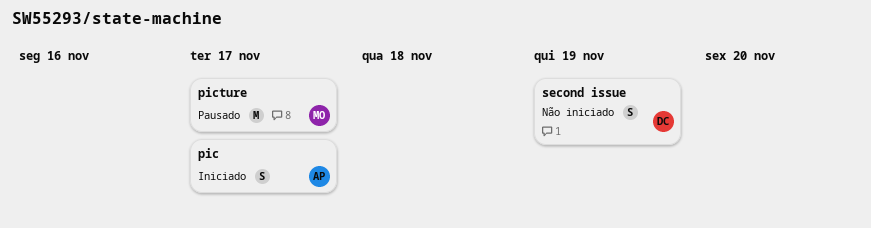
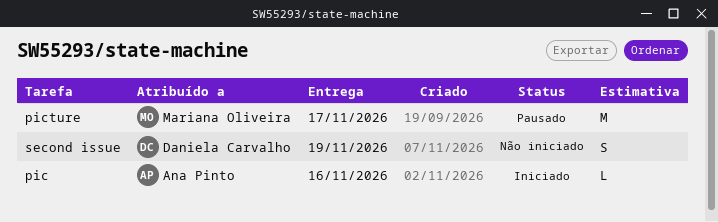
pic, estimate: S -> L
pic, due: Nov 17 -> Nov 16

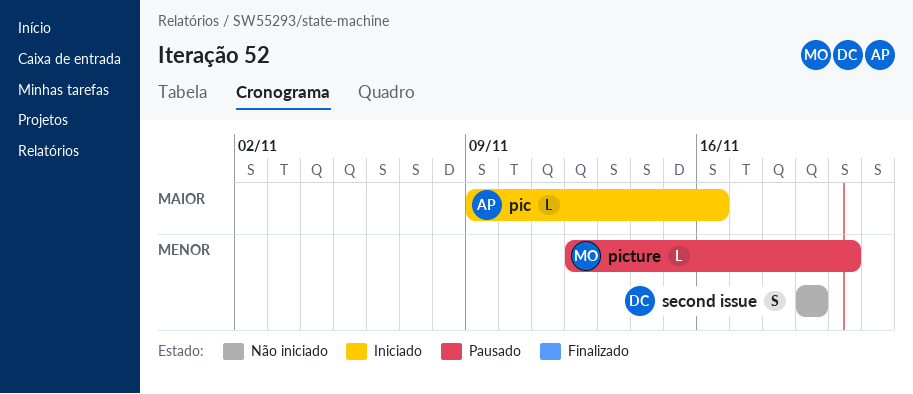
picture, estimate: M -> L
picture, due: Nov 17 -> Nov 20

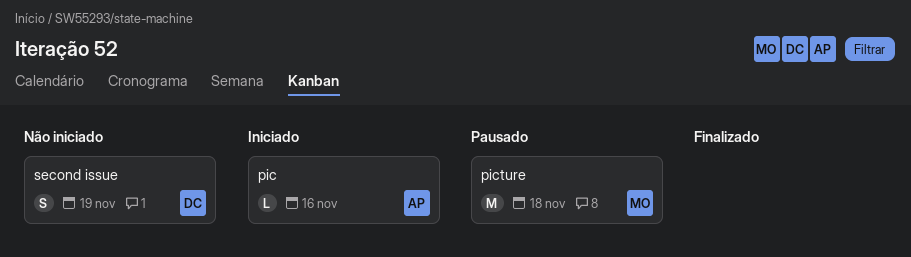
picture, estimate: L -> M
picture, due: Nov 20 -> Nov 18

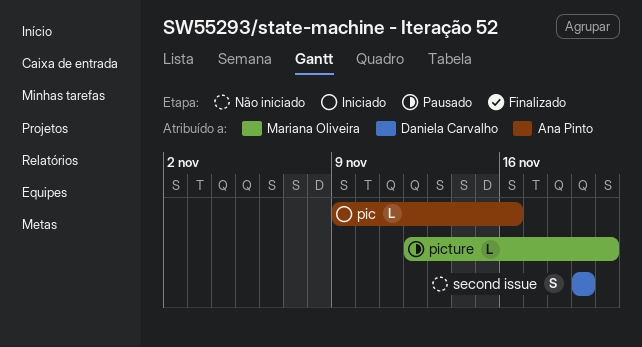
picture, estimate: M -> L
picture, due: Nov 18 -> Nov 20

